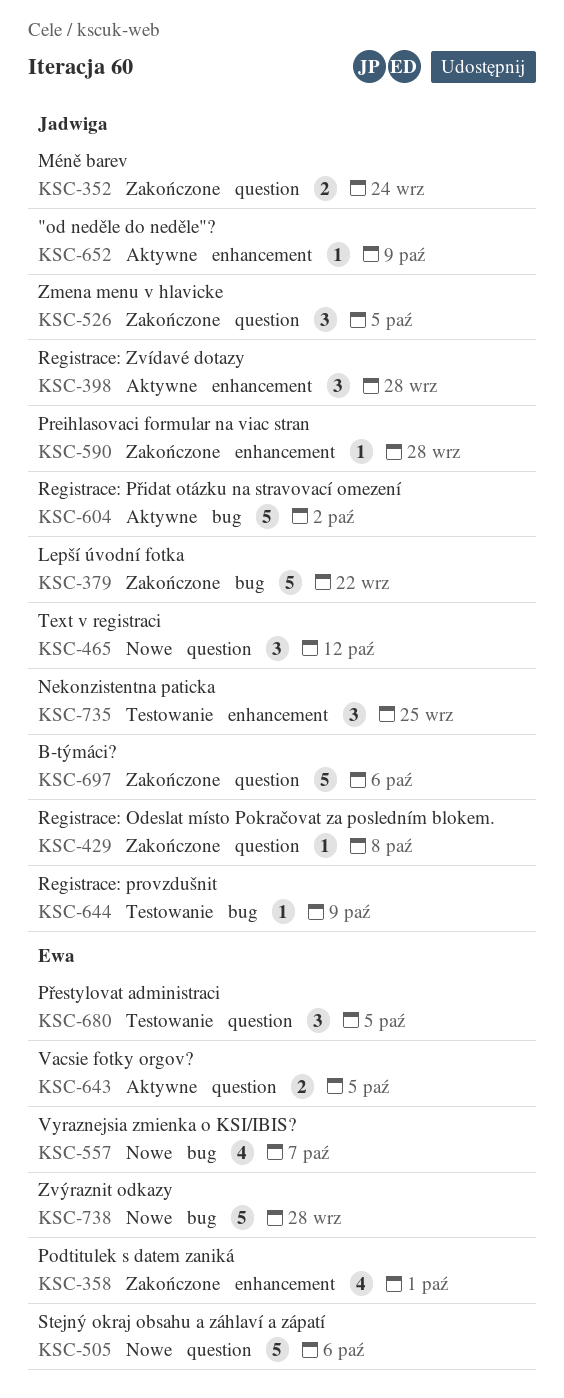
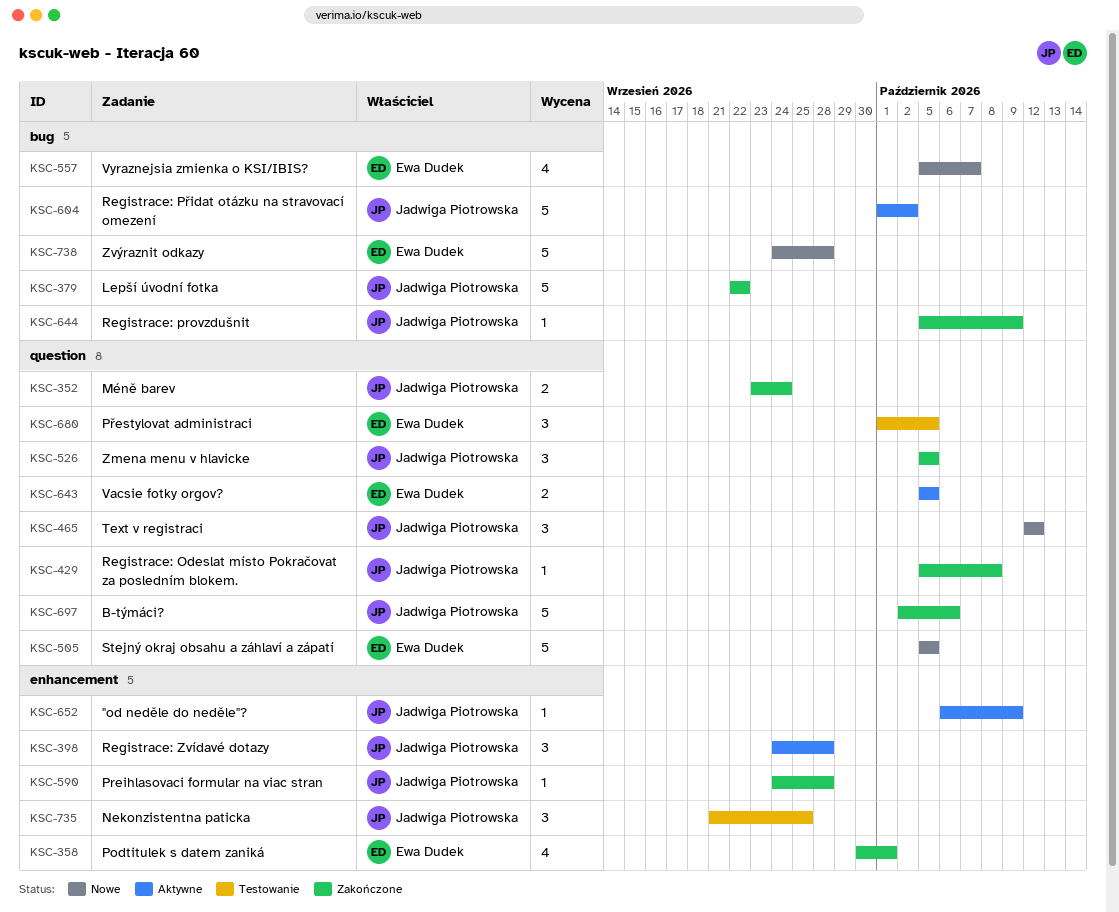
KSC-505, due: Oct 6 -> Oct 5
KSC-644, status: Testowanie -> Zakończone

